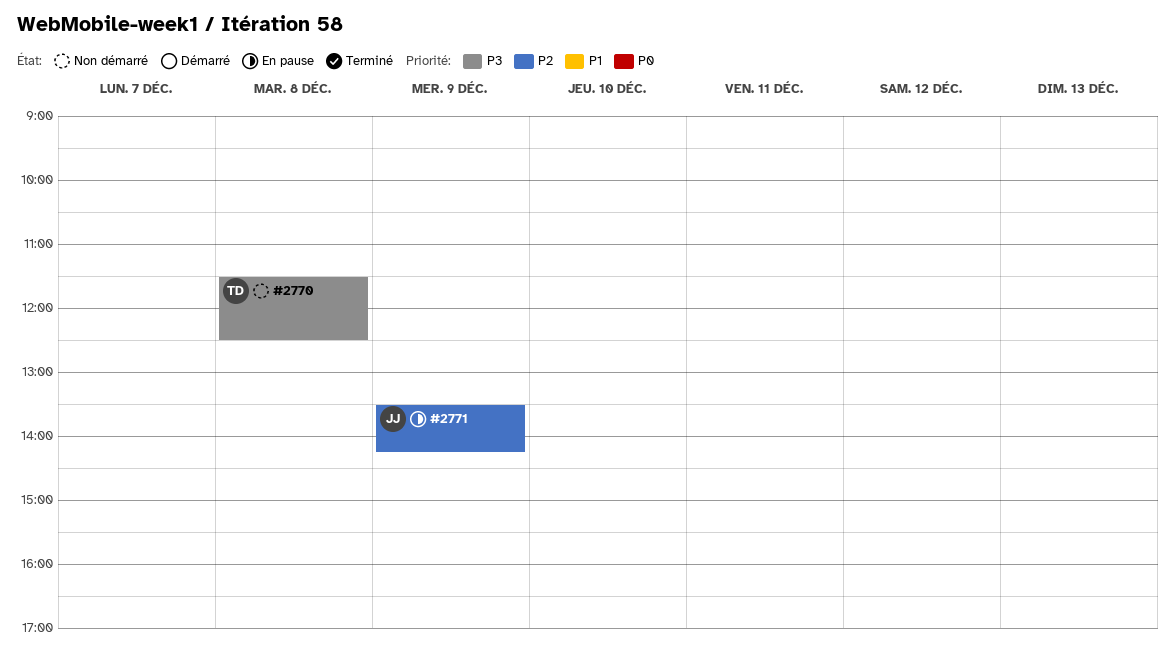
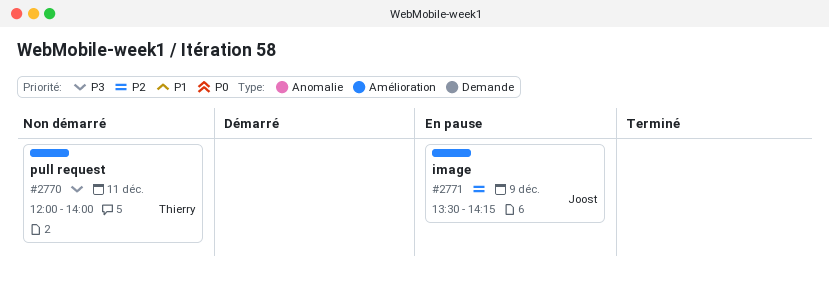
#2770, day: Dec 8 -> Dec 11
#2770, begins: 11:30 -> 12:00
#2770, ends: 12:30 -> 14:00

